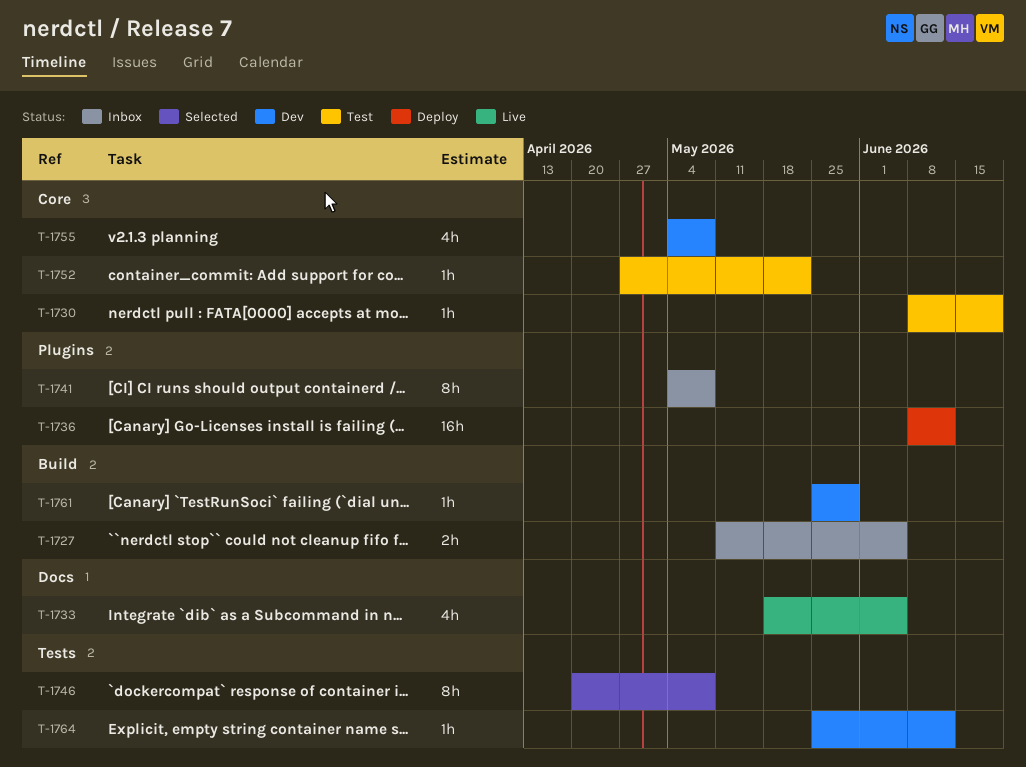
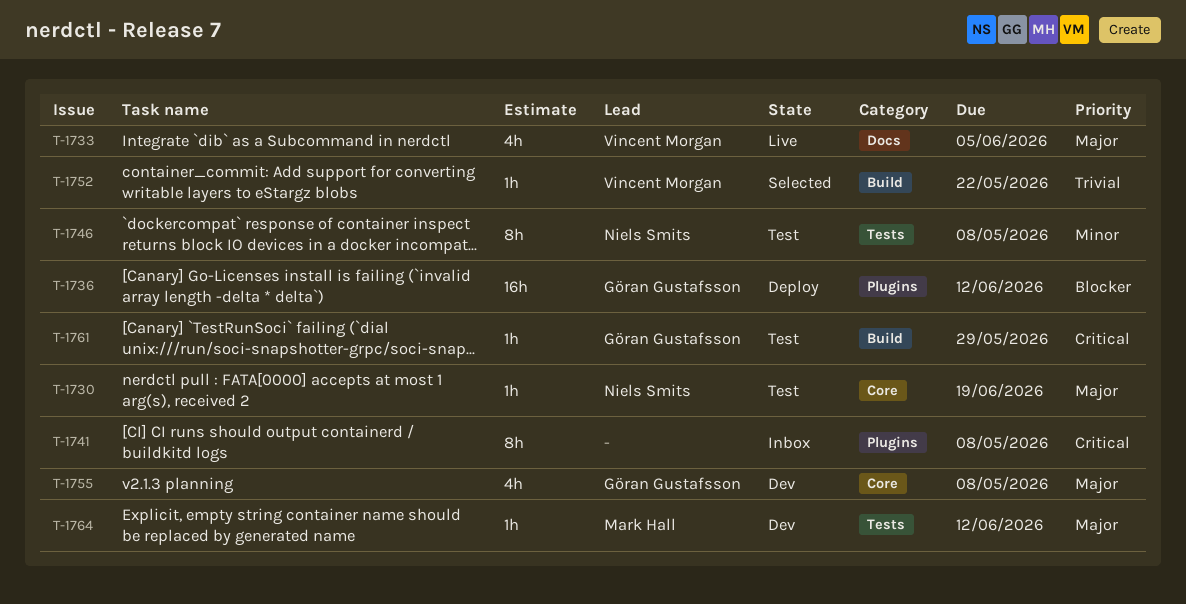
T-1727: present -> none
T-1746, status: Selected -> Test
T-1752, status: Test -> Selected
T-1752, label: Core -> Build
T-1761, status: Dev -> Test

